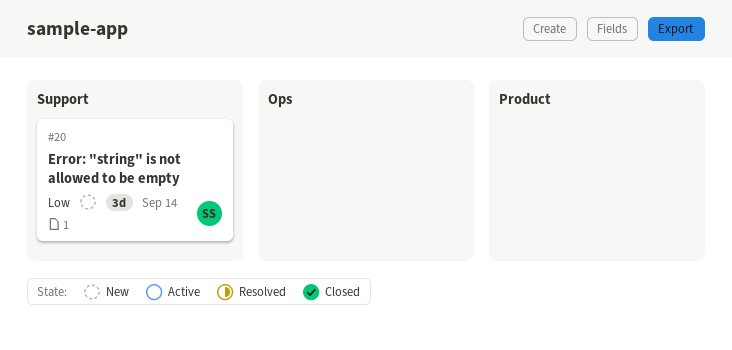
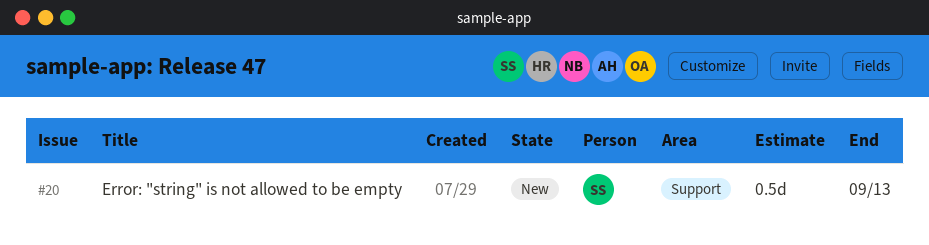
#20, estimate: 3d -> 0.5d
#20, due: Sep 14 -> Sep 13

